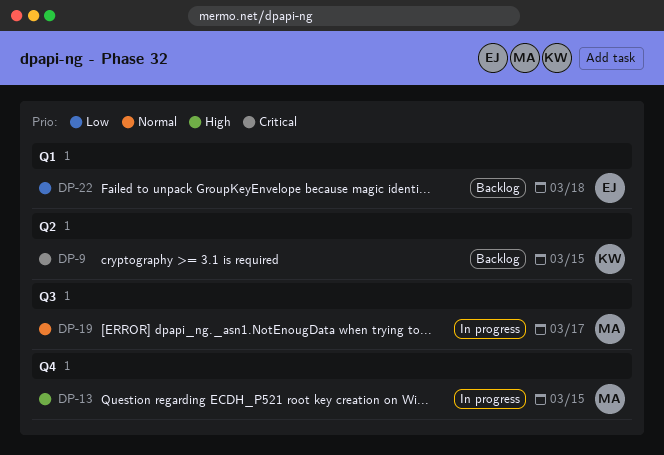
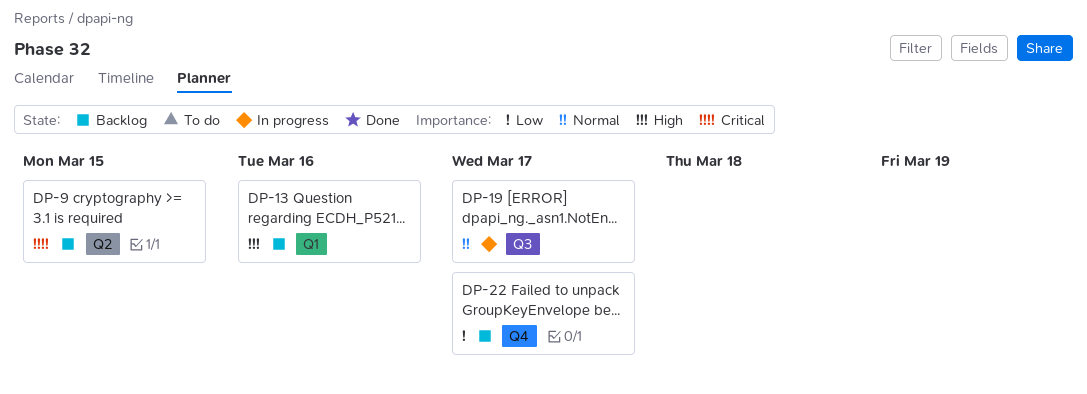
DP-13, status: In progress -> Backlog
DP-13, label: Q4 -> Q1
DP-13, due: Mar 15 -> Mar 16
DP-22, label: Q1 -> Q4
DP-22, due: Mar 18 -> Mar 17

